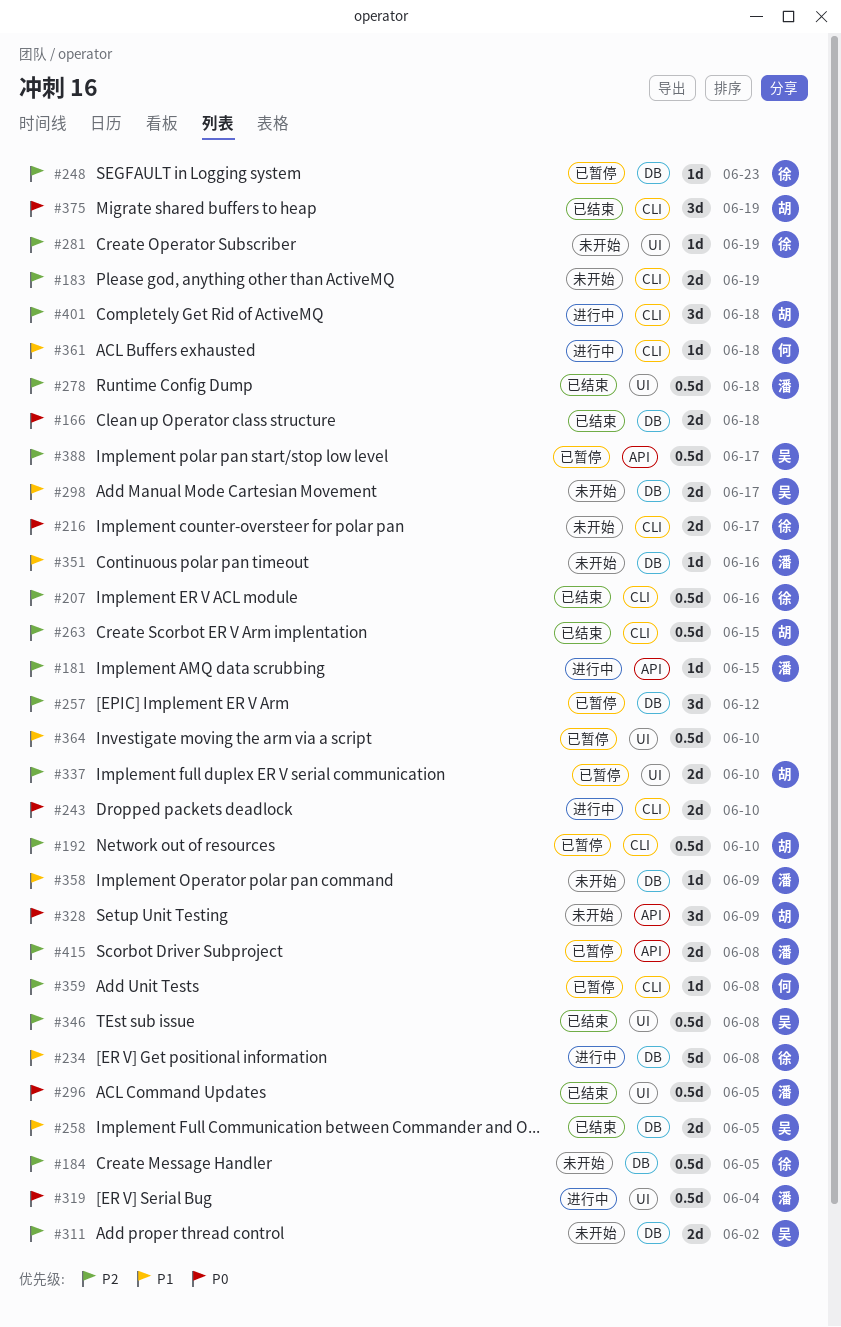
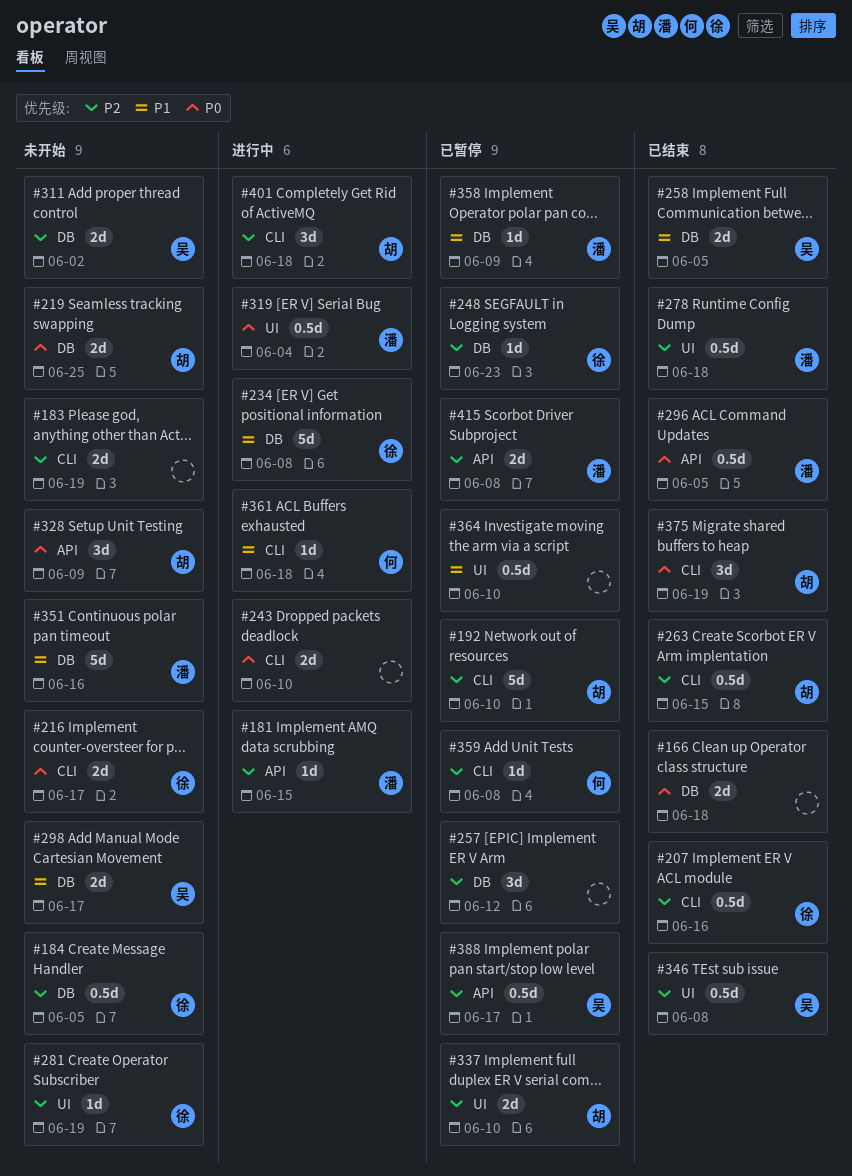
#192, estimate: 0.5d -> 5d
#219: none -> present
#296, label: UI -> API
#351, estimate: 1d -> 5d
#358, status: 未开始 -> 已暂停

